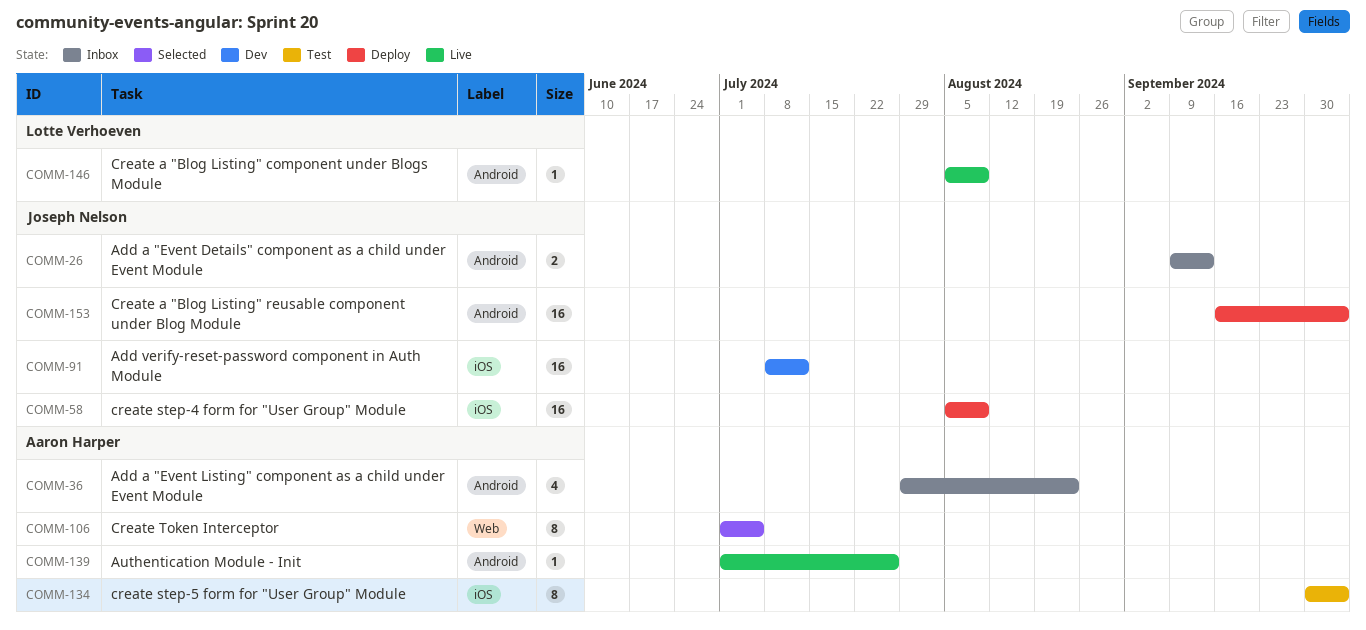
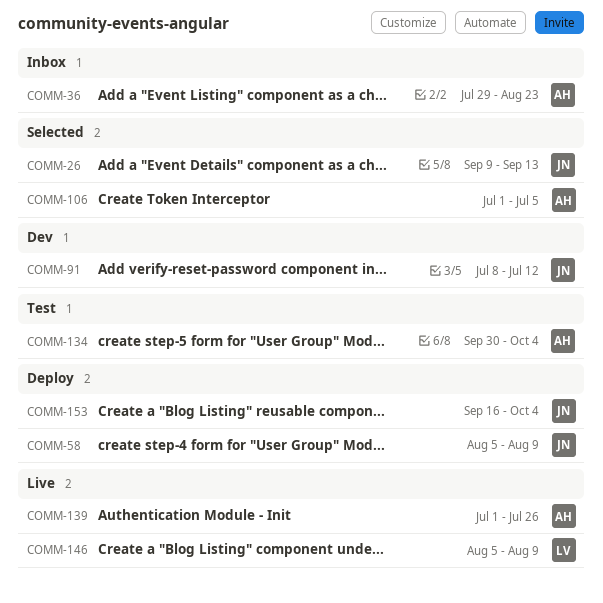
COMM-26, status: Inbox -> Selected

